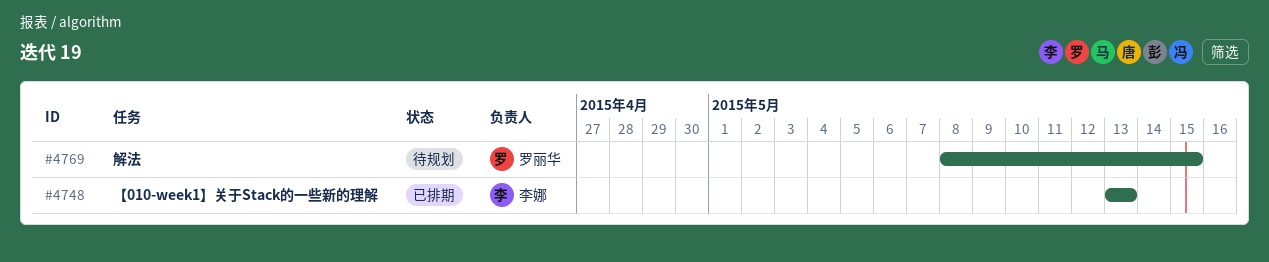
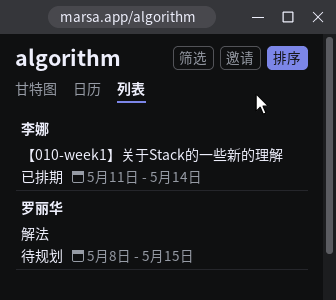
【010-week1】关于Stack的一些新的理解, start: May 13 -> May 11
【010-week1】关于Stack的一些新的理解, due: May 13 -> May 14

